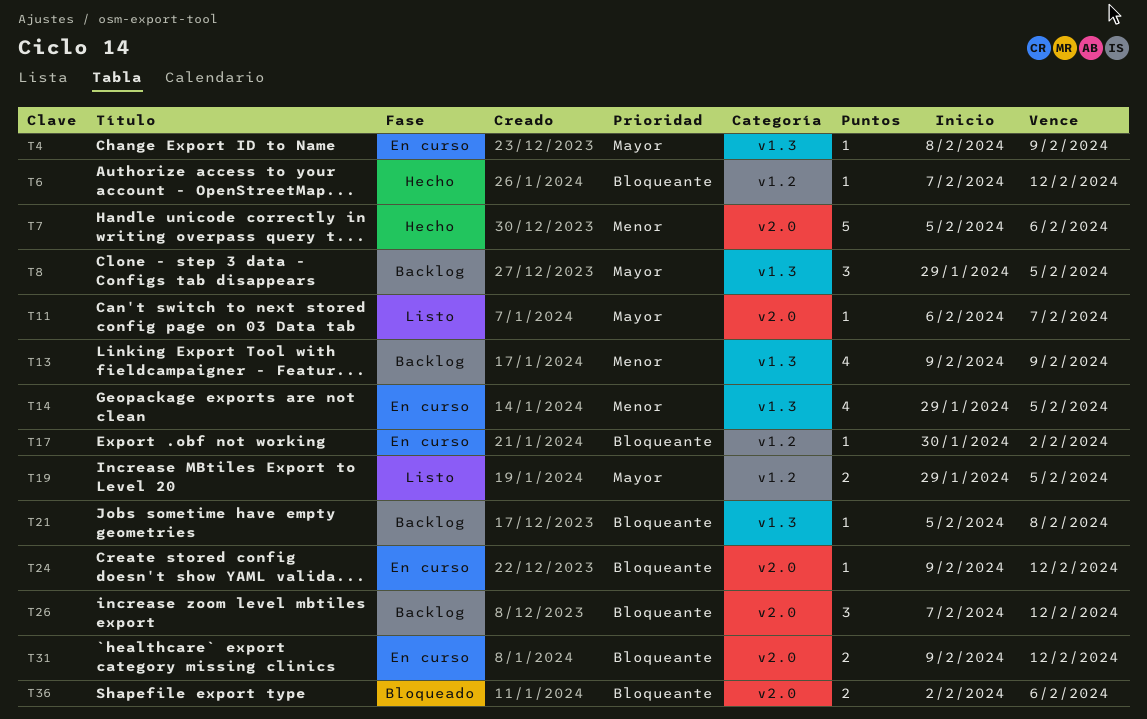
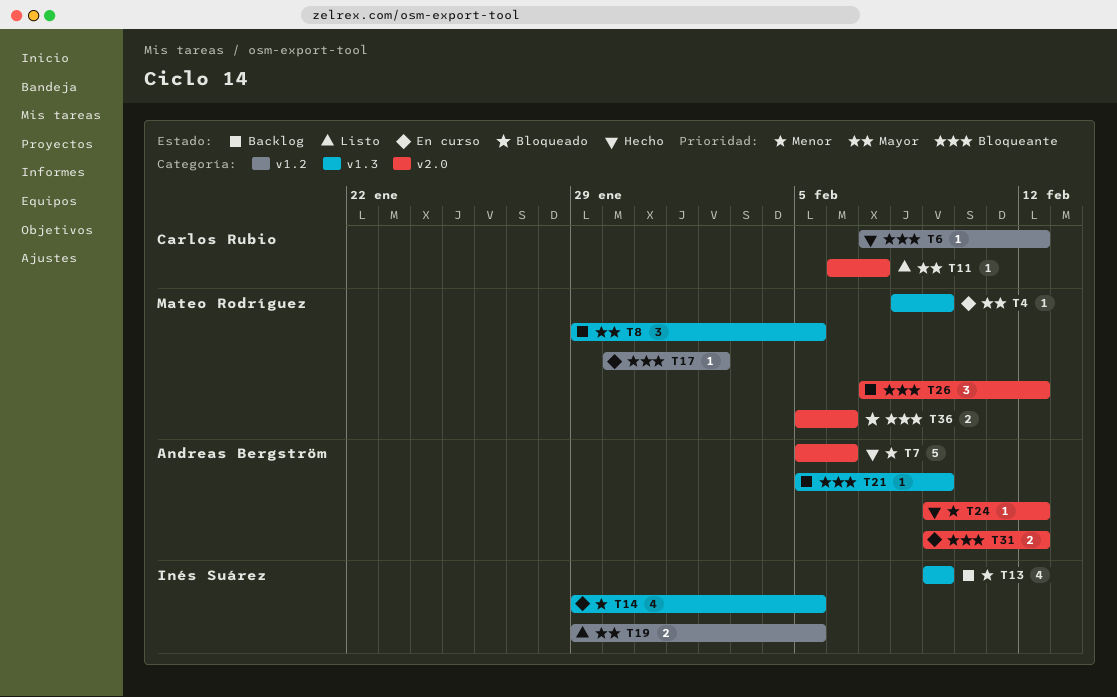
T21, due: Feb 8 -> Feb 9
T24, status: En curso -> Hecho
T24, priority: Bloqueante -> Menor
T36, start: Feb 2 -> Feb 5

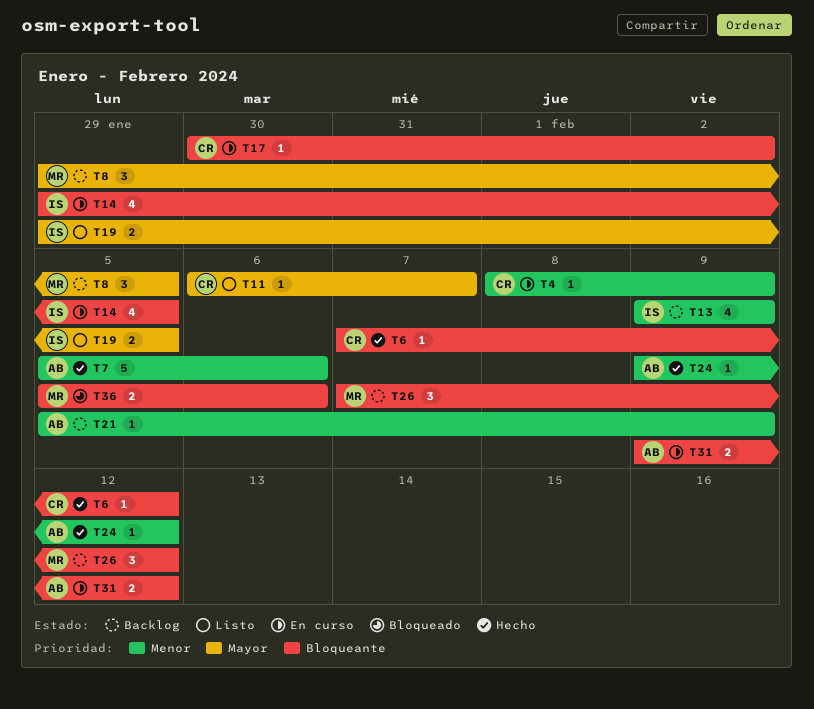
T4, owner: Mateo Rodríguez -> Carlos Rubio
T4, priority: Mayor -> Menor
T14, priority: Menor -> Bloqueante
T17, owner: Mateo Rodríguez -> Carlos Rubio
T21, priority: Bloqueante -> Menor

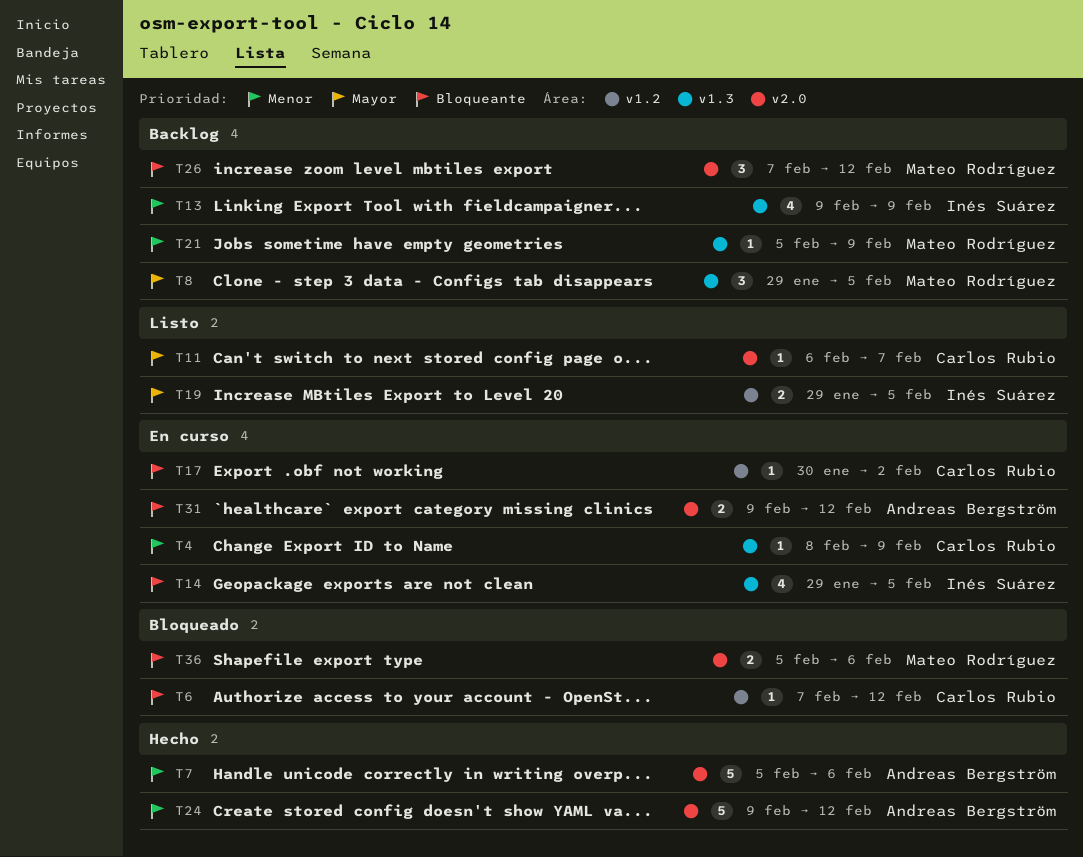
T6, status: Hecho -> Bloqueado
T21, owner: Andreas Bergström -> Mateo Rodríguez
T24, estimate: 1 -> 5

